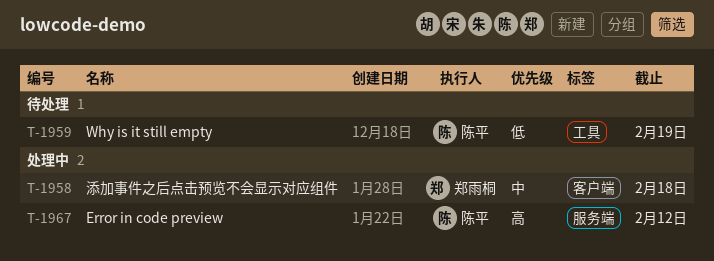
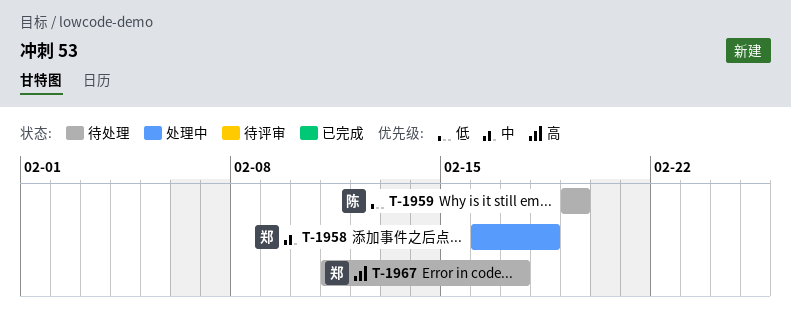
T-1967, status: 处理中 -> 待处理
T-1967, owner: 陈平 -> 郑雨桐
T-1967, due: Feb 12 -> Feb 17

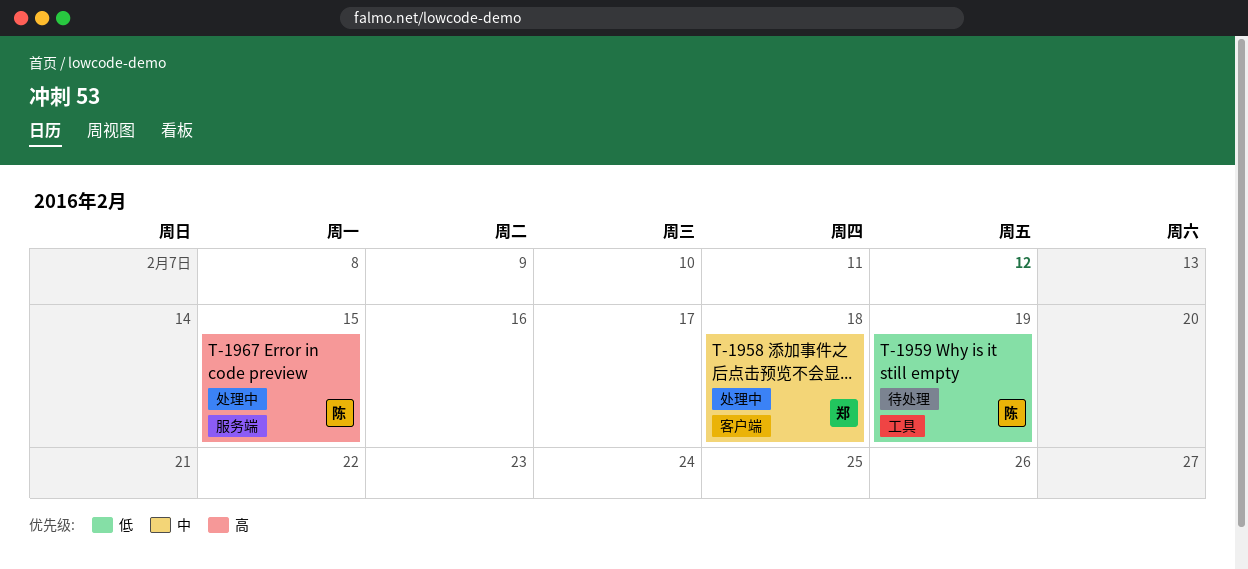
T-1967, status: 待处理 -> 处理中
T-1967, owner: 郑 -> 陈
T-1967, due: Feb 17 -> Feb 15

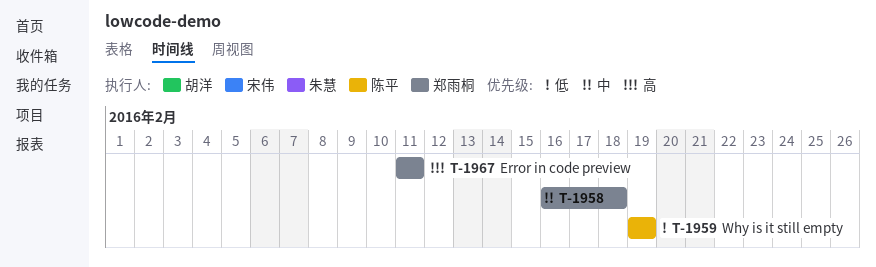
T-1967, owner: 陈平 -> 郑雨桐
T-1967, due: Feb 15 -> Feb 11

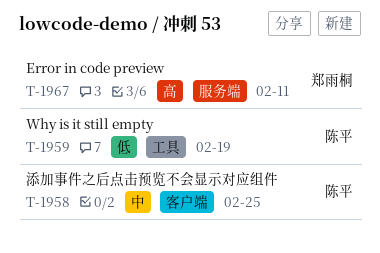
T-1958, owner: 郑雨桐 -> 陈平
T-1958, due: Feb 18 -> Feb 25

